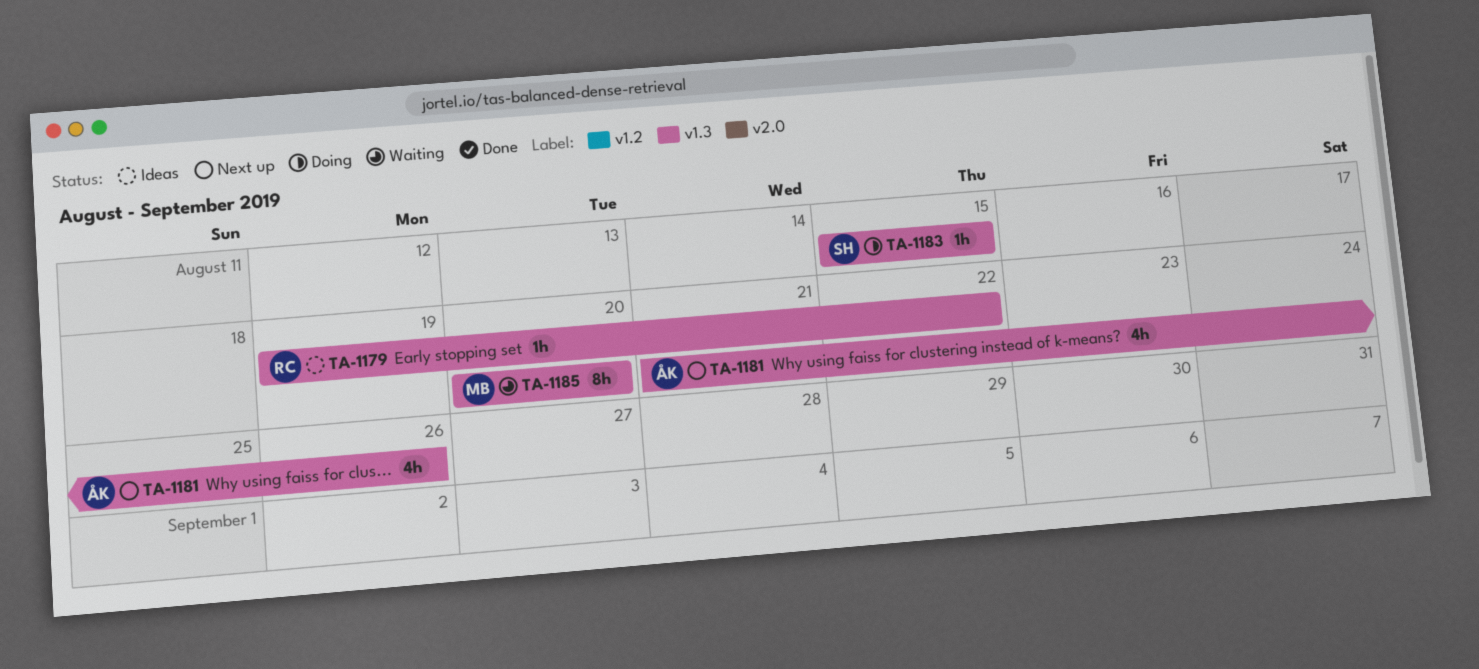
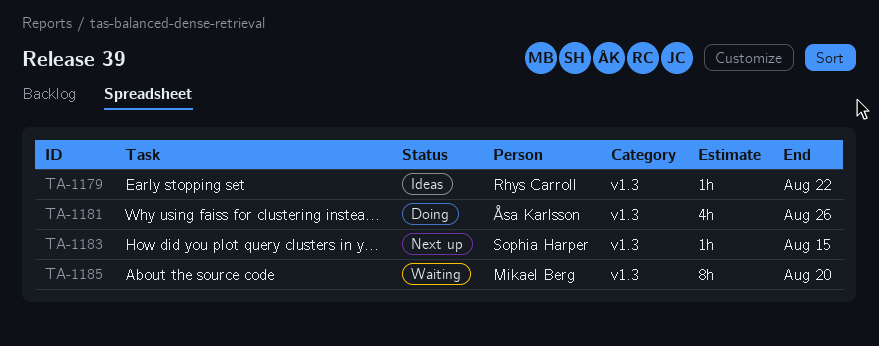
TA-1181, status: Next up -> Doing
TA-1183, status: Doing -> Next up

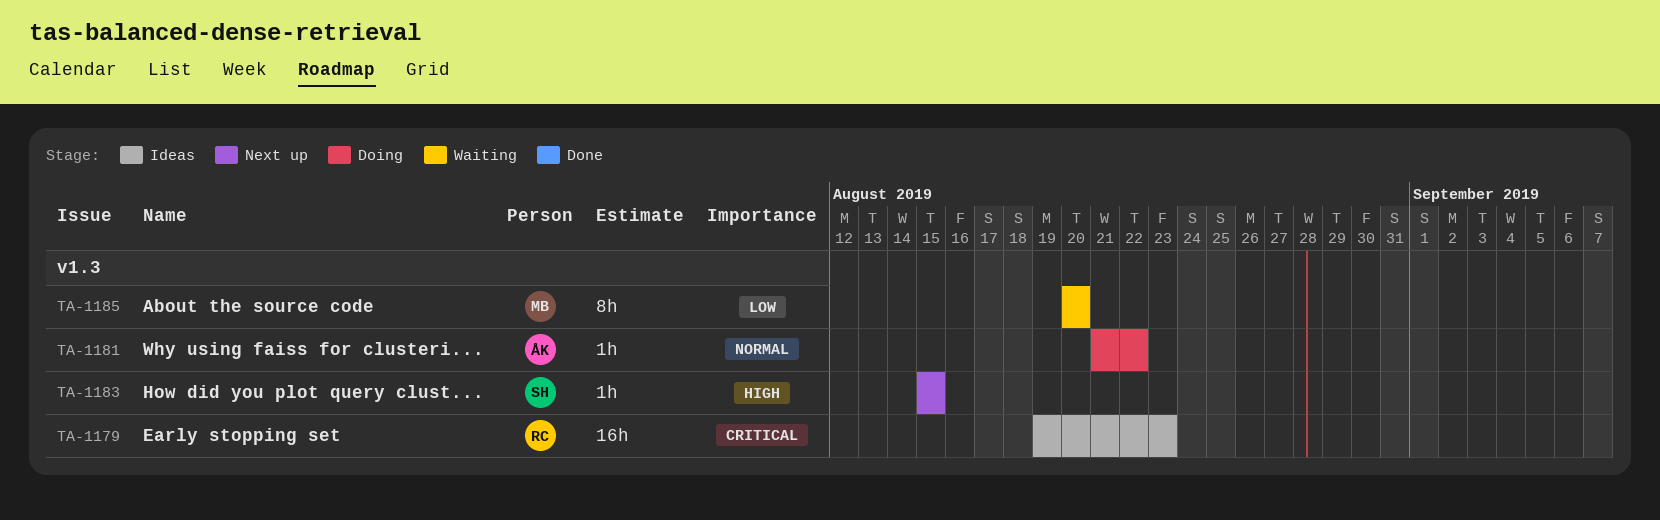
TA-1179, estimate: 1h -> 16h
TA-1179, due: Aug 22 -> Aug 23
TA-1181, estimate: 4h -> 1h
TA-1181, due: Aug 26 -> Aug 22

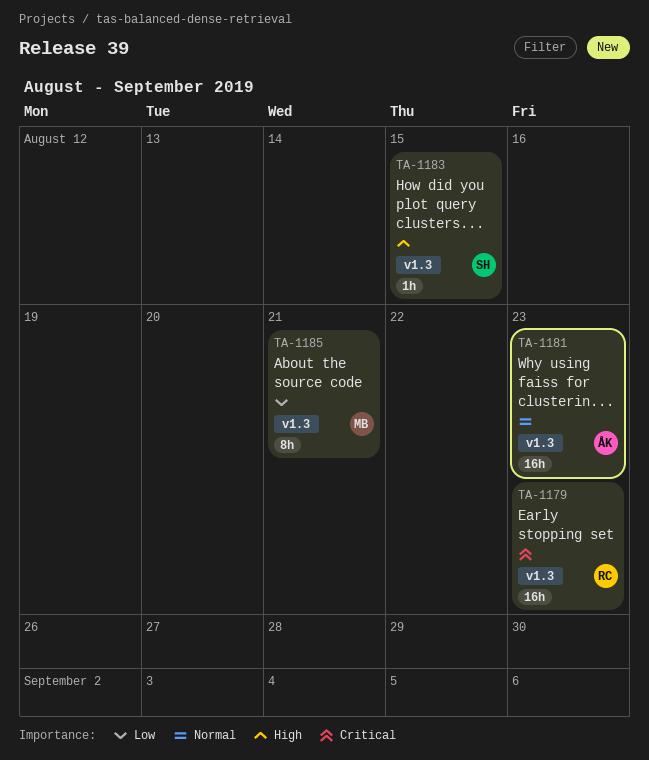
TA-1181, estimate: 1h -> 16h
TA-1181, due: Aug 22 -> Aug 23
TA-1185, due: Aug 20 -> Aug 21

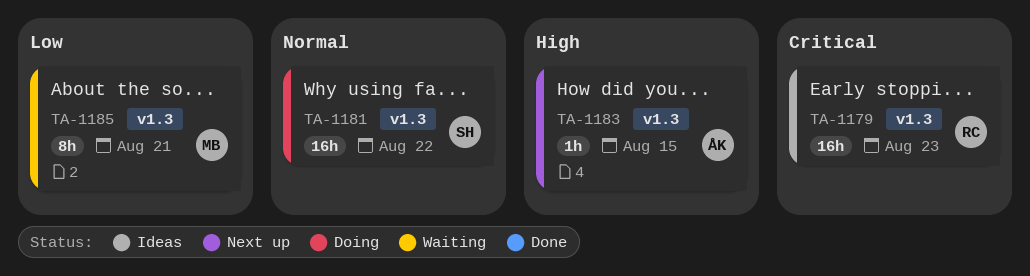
TA-1181, owner: ÅK -> SH
TA-1181, due: Aug 23 -> Aug 22
TA-1183, owner: SH -> ÅK

